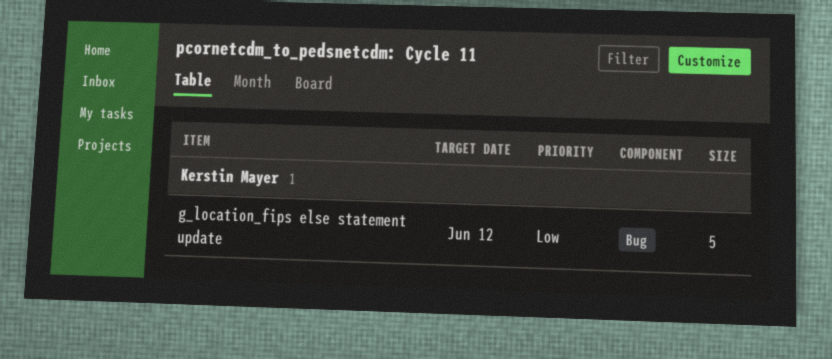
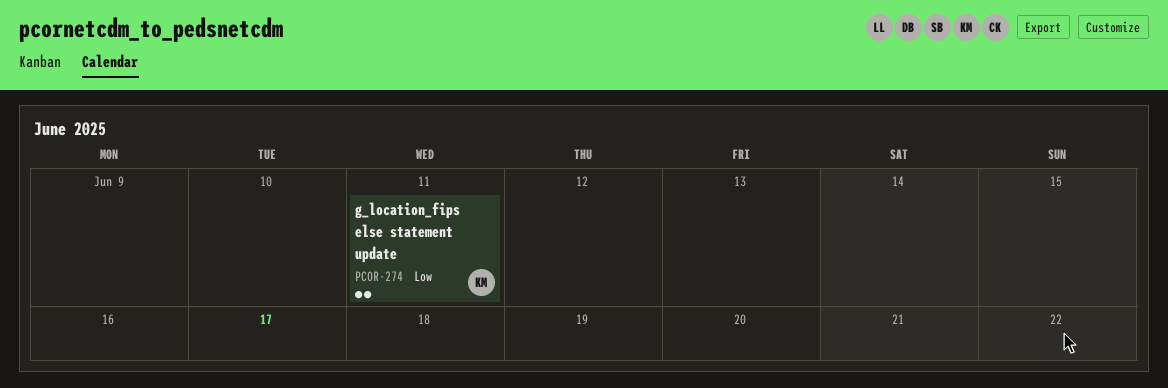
g_location_fips else statement update, estimate: 5 -> 2
g_location_fips else statement update, due: Jun 12 -> Jun 11

